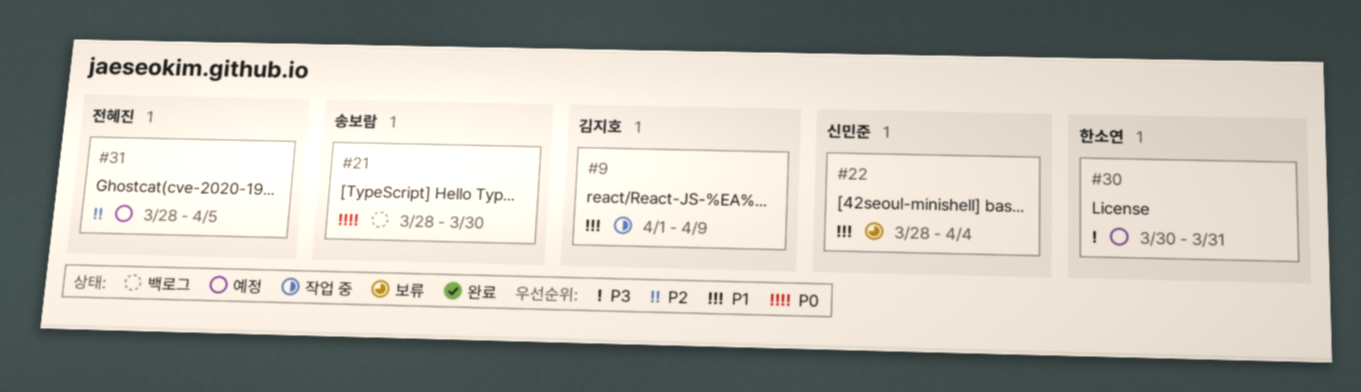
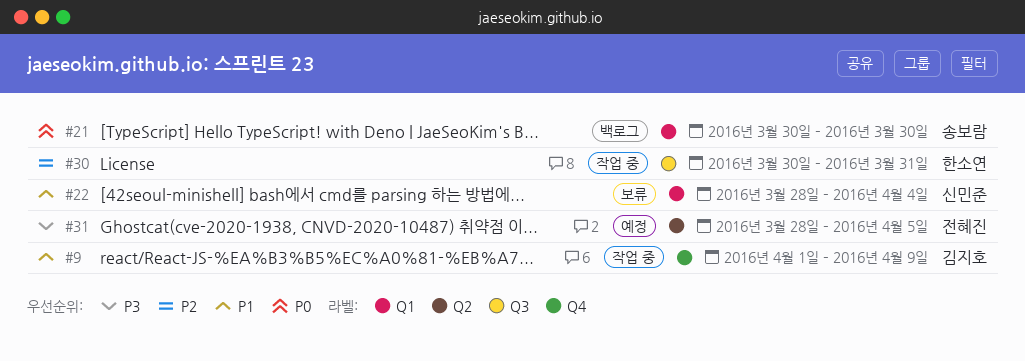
#21, start: Mar 28 -> Mar 30
#30, status: 예정 -> 작업 중
#30, priority: P3 -> P2
#31, priority: P2 -> P3

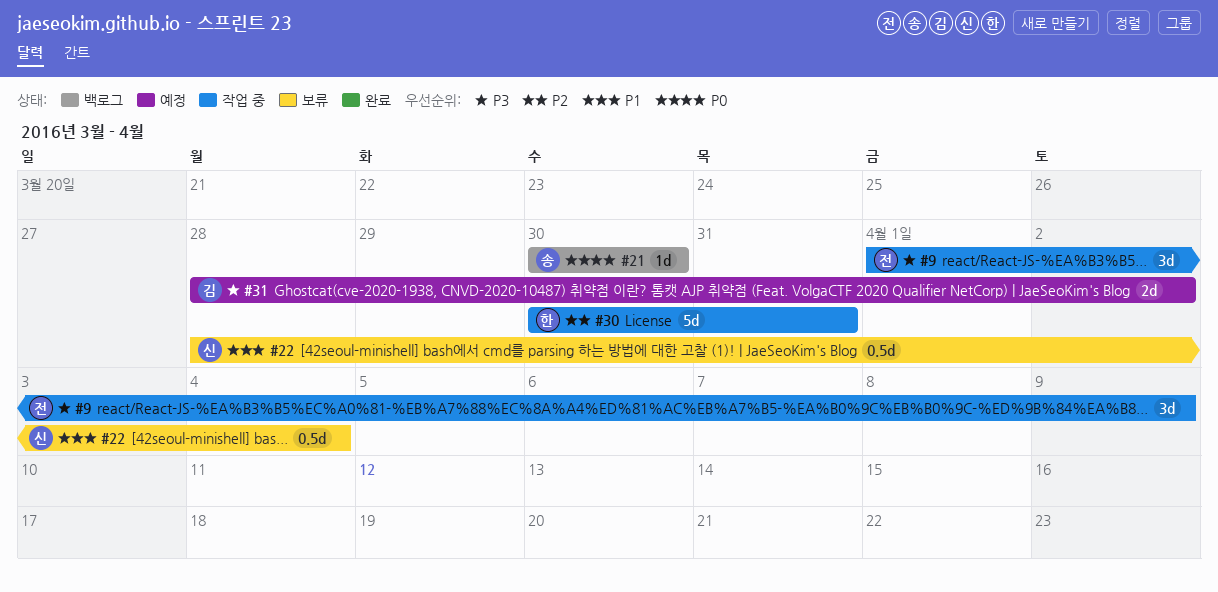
#9, owner: 김지호 -> 전혜진
#9, priority: P1 -> P3
#31, owner: 전혜진 -> 김지호
#31, due: Apr 5 -> Apr 2

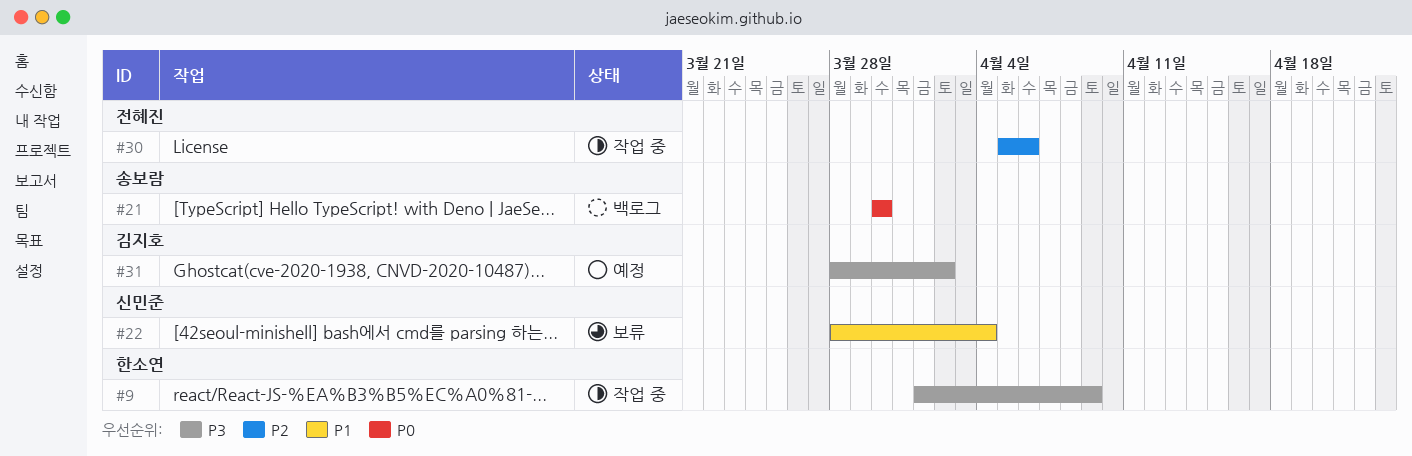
#9, owner: 전혜진 -> 한소연
#30, owner: 한소연 -> 전혜진
#30, start: Mar 30 -> Apr 5
#30, due: Mar 31 -> Apr 6

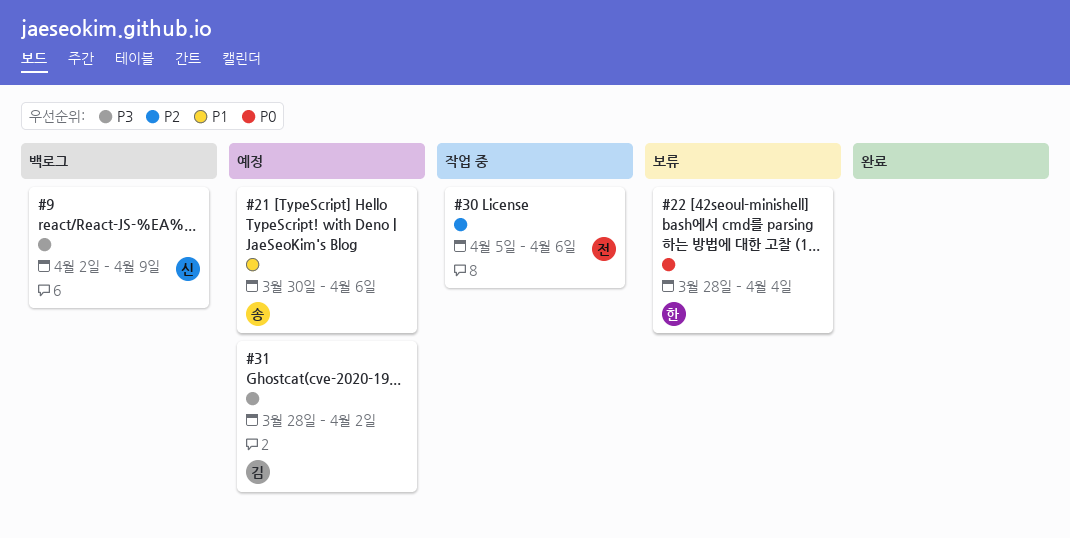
#9, status: 작업 중 -> 백로그
#9, owner: 한소연 -> 신민준
#9, start: Apr 1 -> Apr 2
#21, status: 백로그 -> 예정
#21, priority: P0 -> P1
#21, due: Mar 30 -> Apr 6
#22, owner: 신민준 -> 한소연
#22, priority: P1 -> P0

